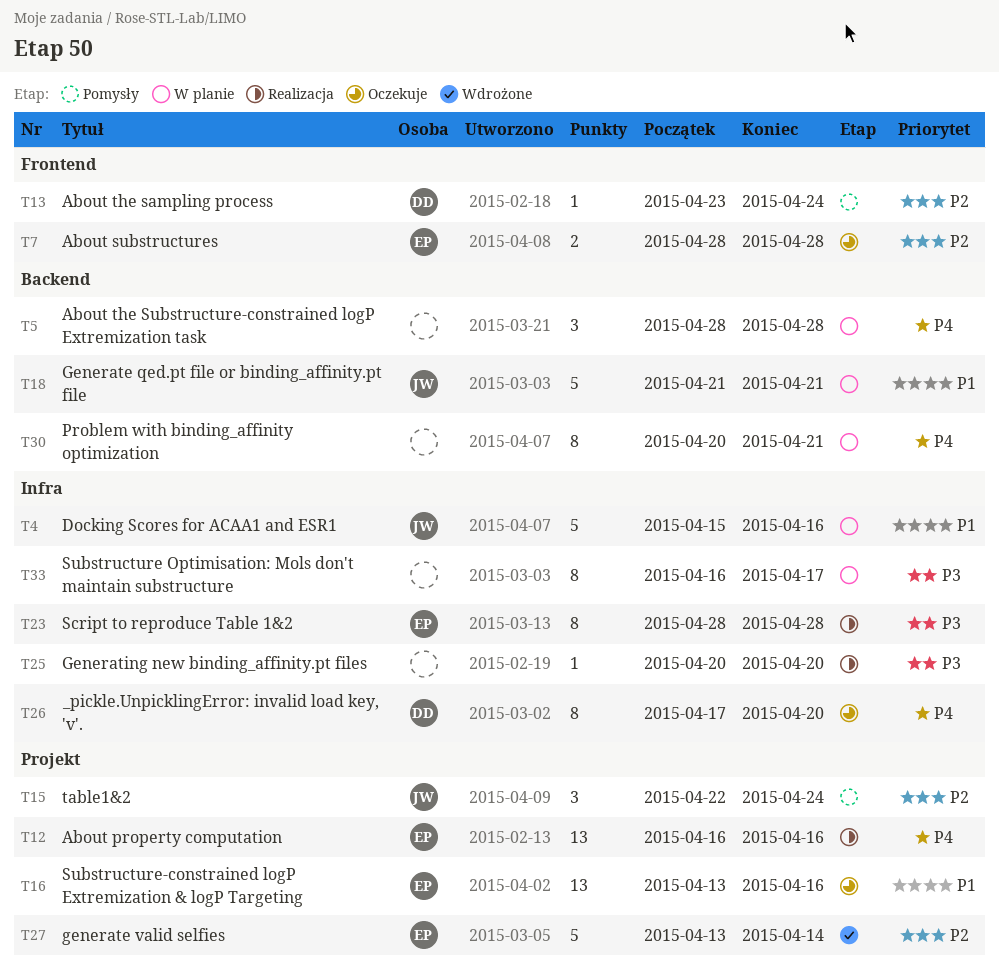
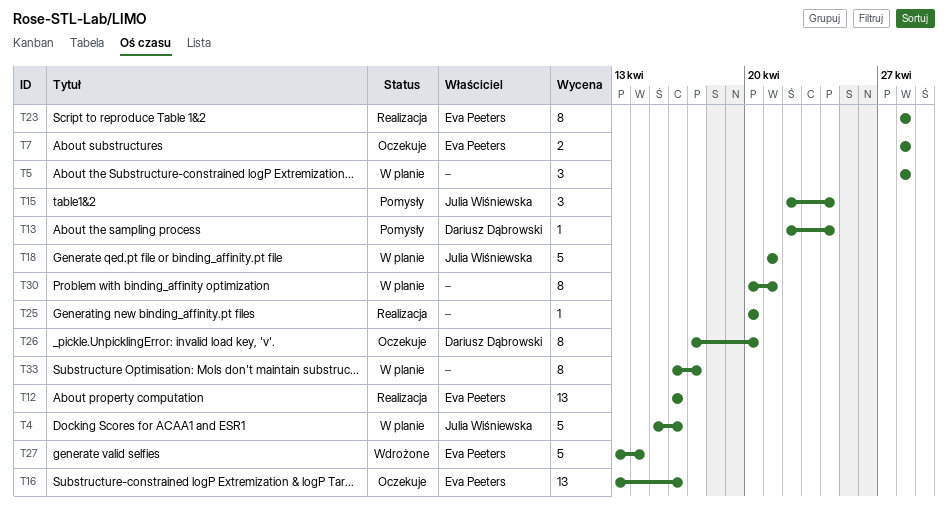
T13, start: Apr 23 -> Apr 22

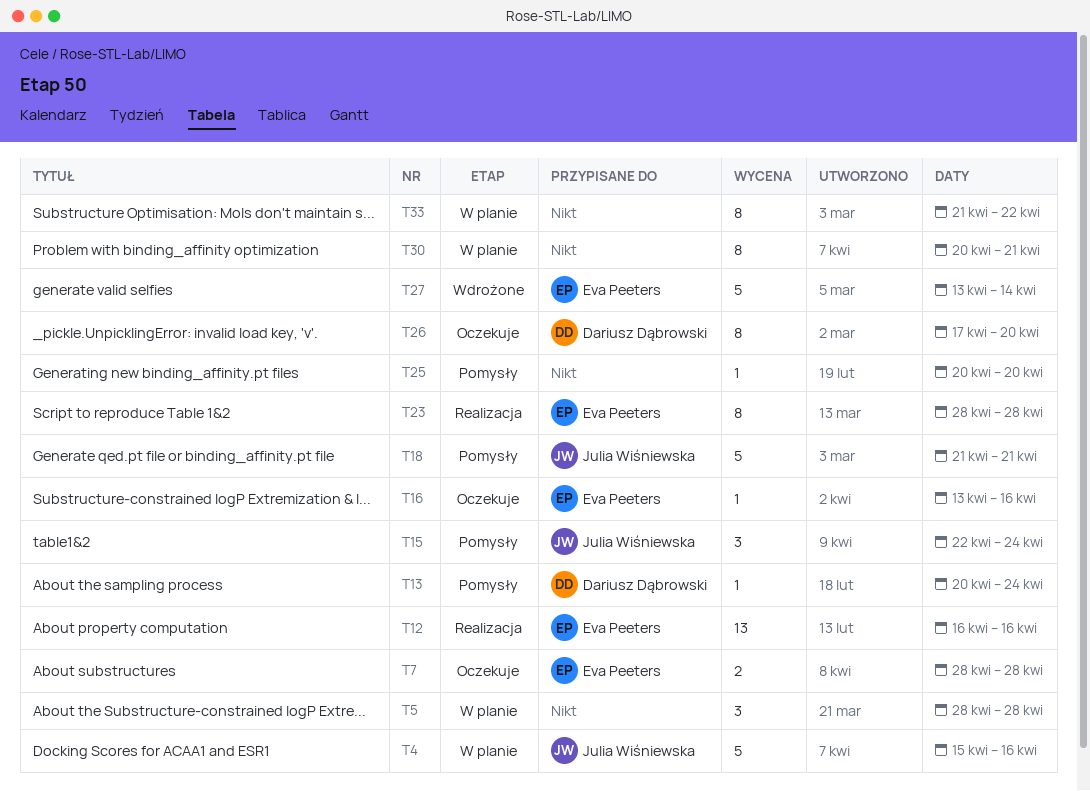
T13, start: Apr 22 -> Apr 20
T16, estimate: 13 -> 1
T18, status: W planie -> Pomysły
T25, status: Realizacja -> Pomysły
T33, start: Apr 16 -> Apr 21
T33, due: Apr 17 -> Apr 22

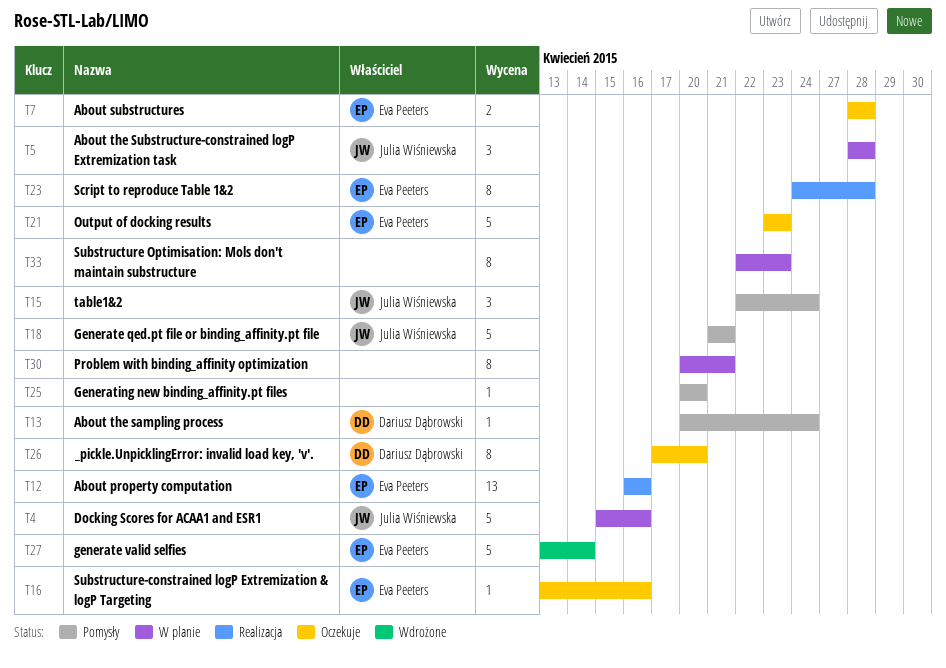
T5, owner: none -> Julia Wiśniewska
T21: none -> present
T23, start: Apr 28 -> Apr 24
T33, start: Apr 21 -> Apr 22
T33, due: Apr 22 -> Apr 23

